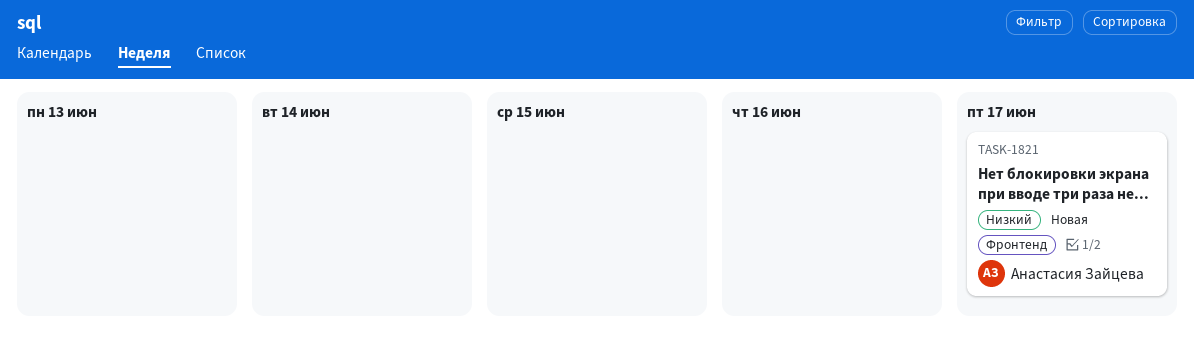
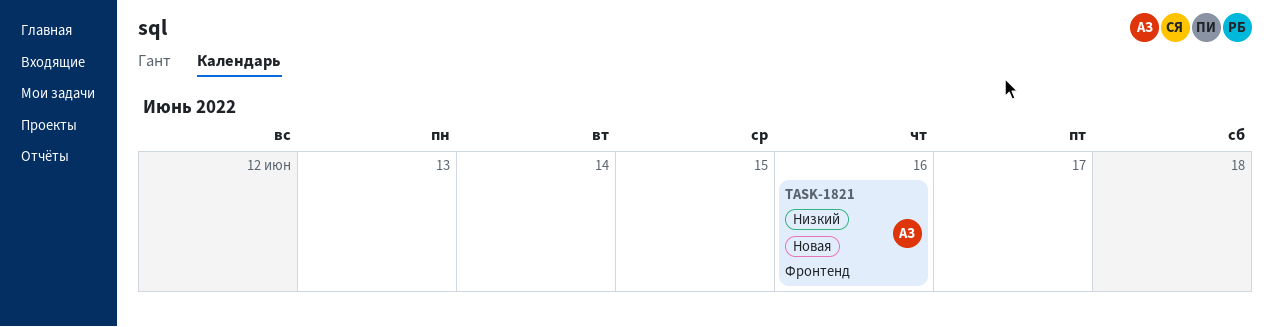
TASK-1821, due: Jun 17 -> Jun 16

